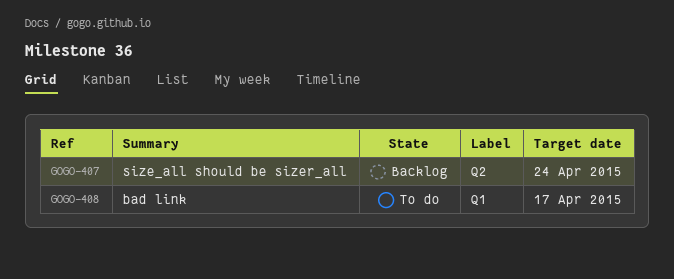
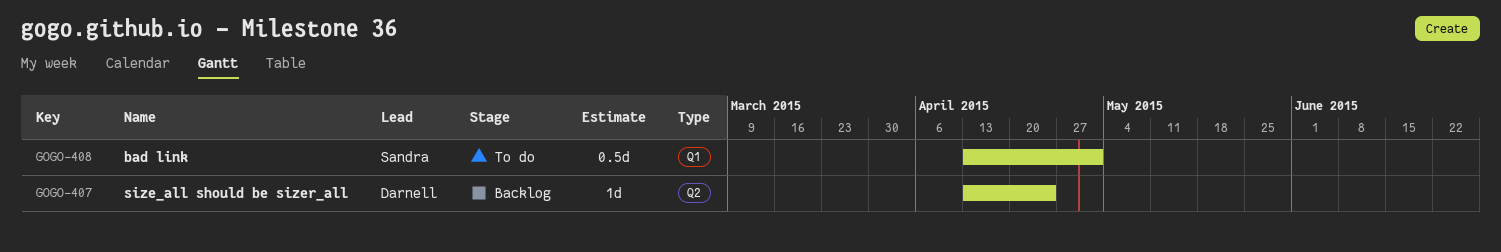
GOGO-408, due: Apr 17 -> May 1

